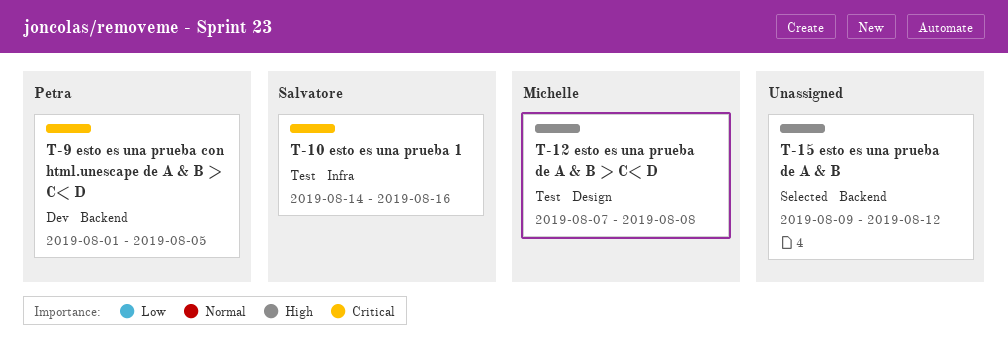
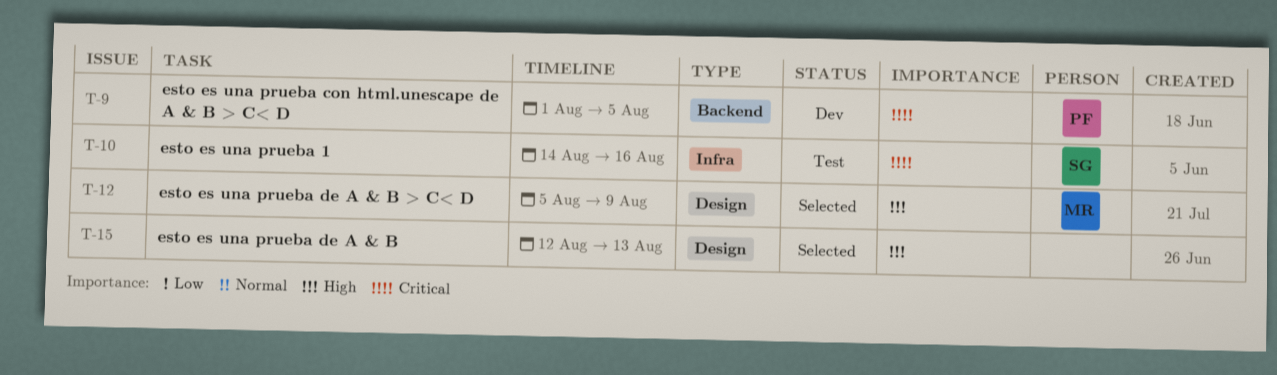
T-12, status: Test -> Selected
T-12, start: Aug 7 -> Aug 5
T-12, due: Aug 8 -> Aug 9
T-15, label: Backend -> Design
T-15, start: Aug 9 -> Aug 12
T-15, due: Aug 12 -> Aug 13

